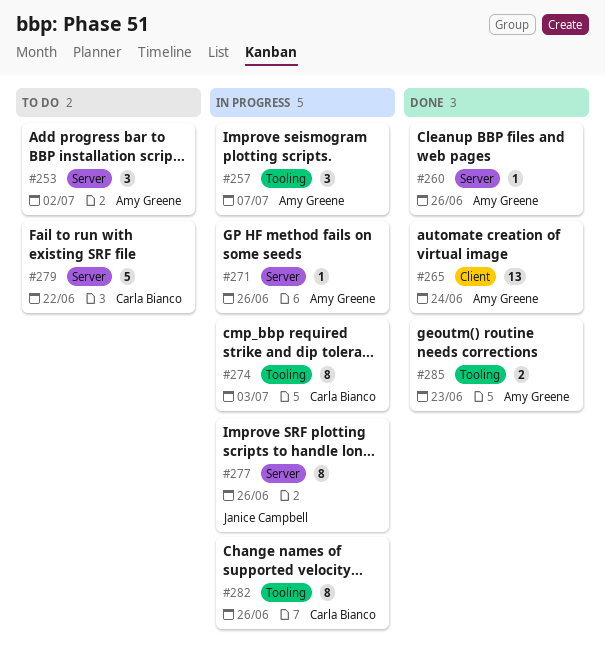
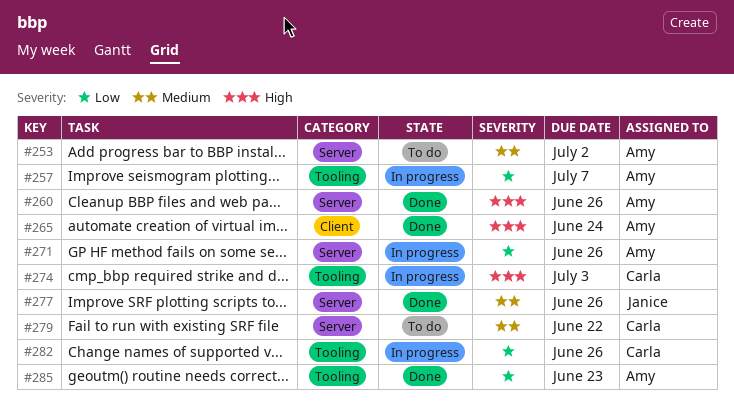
#277, status: In progress -> Done

